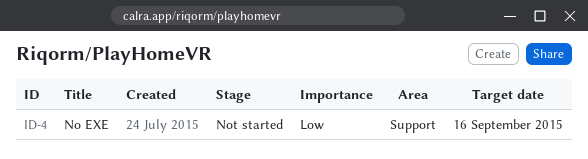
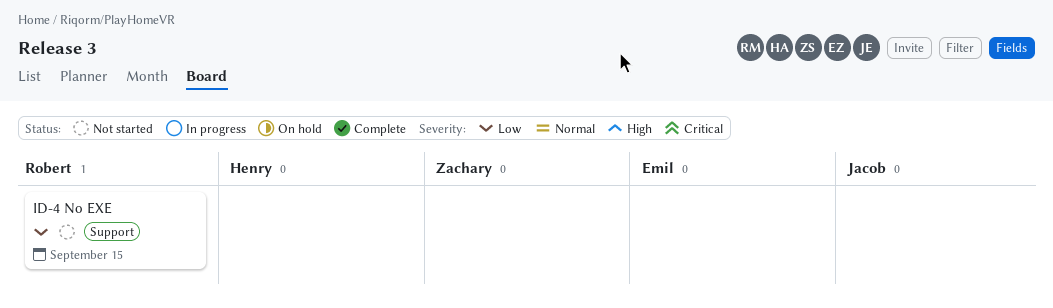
ID-4, due: Sep 16 -> Sep 15

